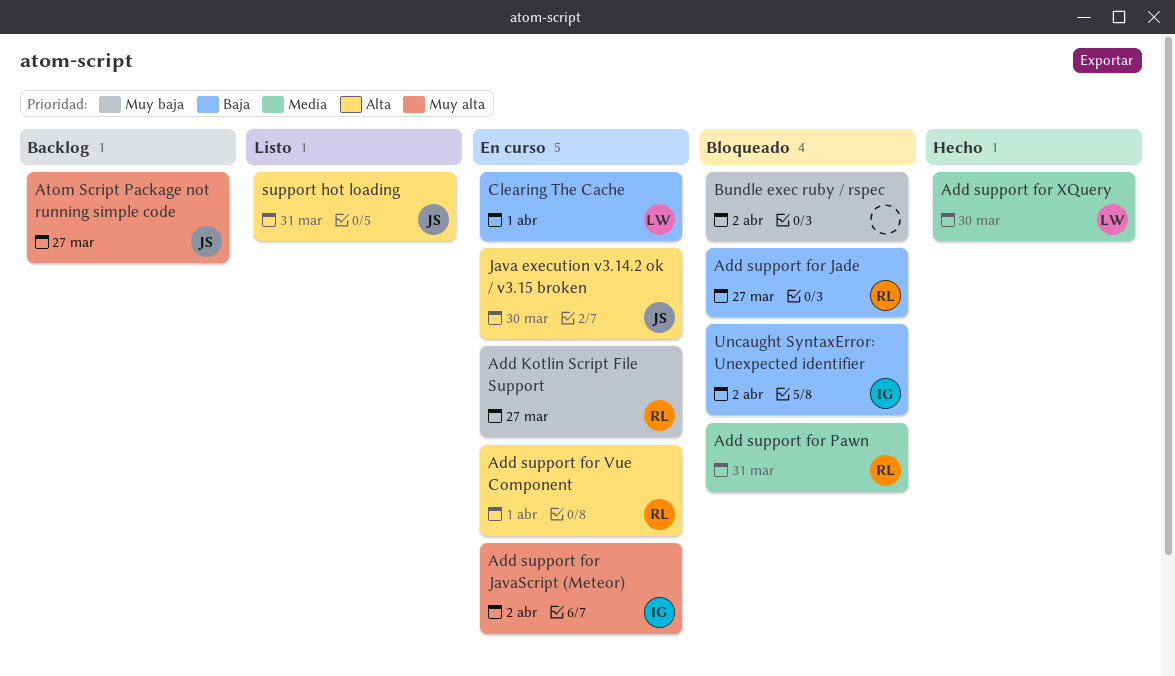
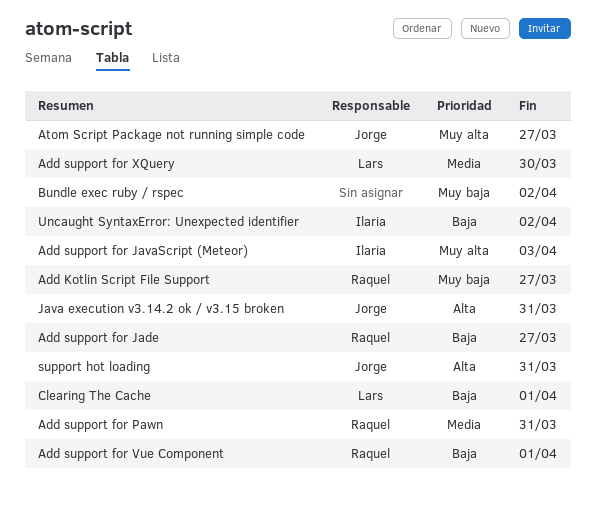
Add support for JavaScript (Meteor), due: Apr 2 -> Apr 3
Add support for Vue Component, priority: Alta -> Baja
Java execution v3.14.2 ok / v3.15 broken, due: Mar 30 -> Mar 31

